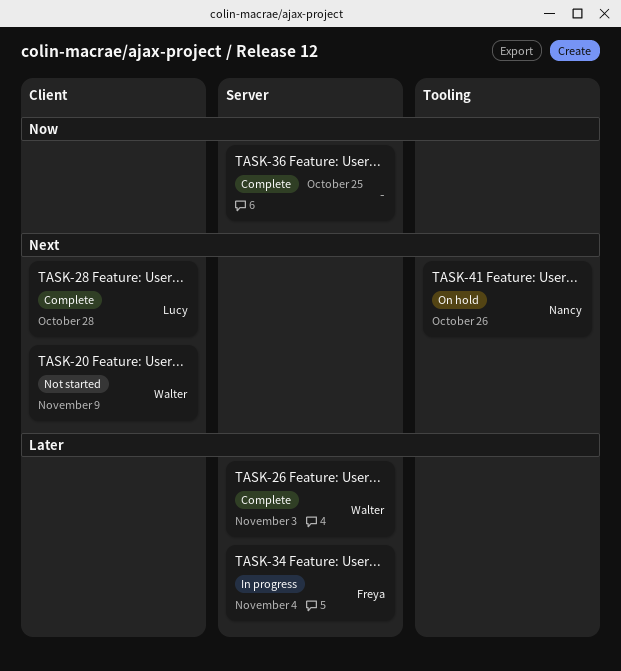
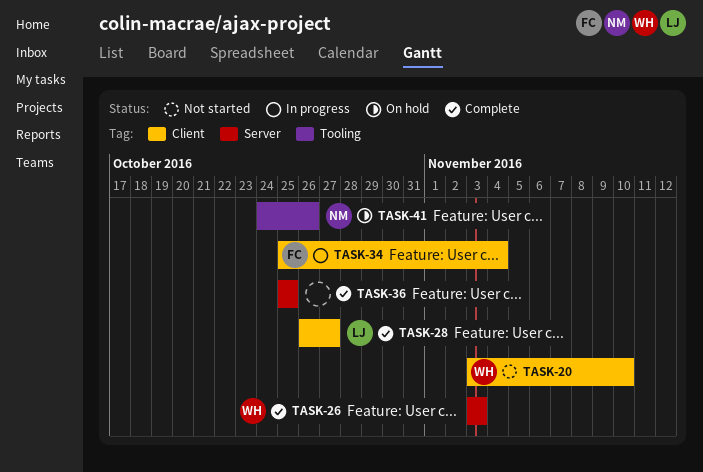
TASK-20, due: Nov 9 -> Nov 10
TASK-28, due: Oct 28 -> Oct 27
TASK-34, label: Server -> Client

